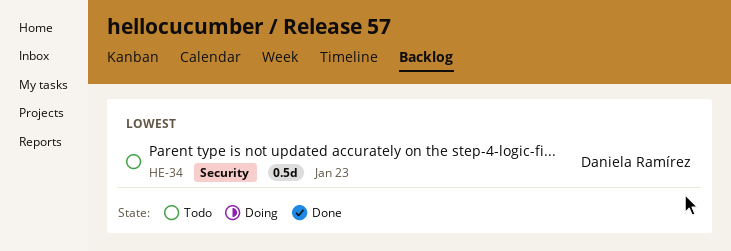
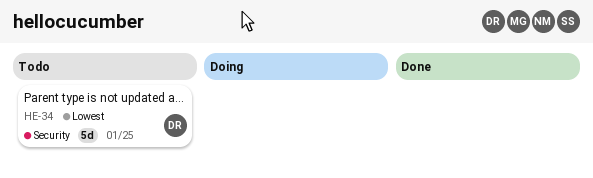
HE-34, estimate: 0.5d -> 5d
HE-34, due: Jan 23 -> Jan 25

